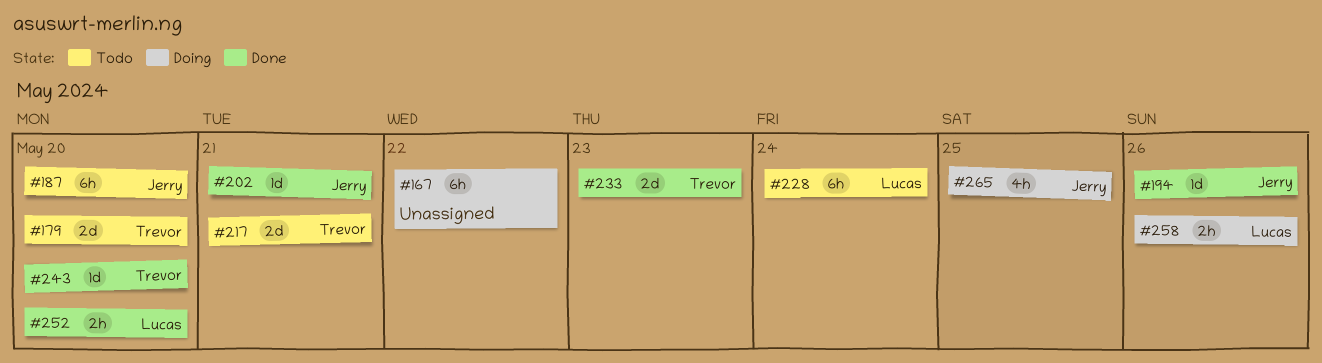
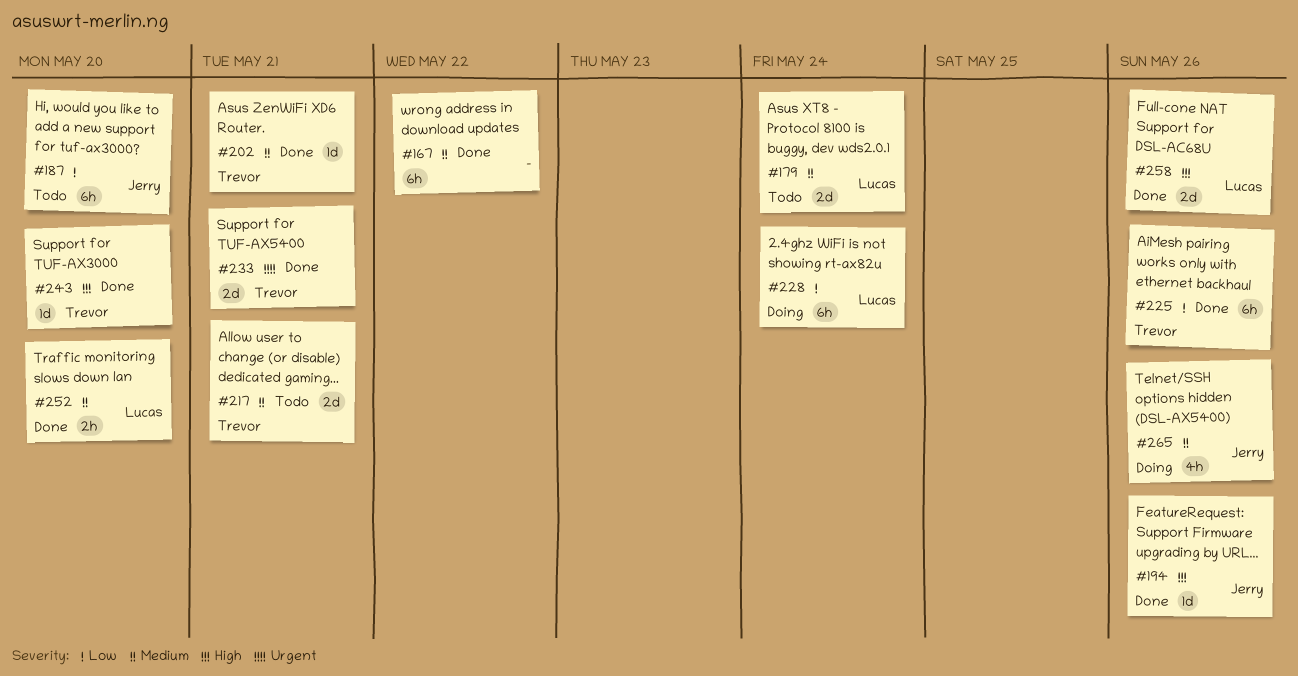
#167, status: Doing -> Done
#179, owner: Trevor -> Lucas
#179, due: May 20 -> May 24
#202, owner: Jerry -> Trevor
#225: none -> present
#228, status: Todo -> Doing
#233, due: May 23 -> May 21
#258, status: Doing -> Done
#258, estimate: 2h -> 2d
#265, due: May 25 -> May 26

